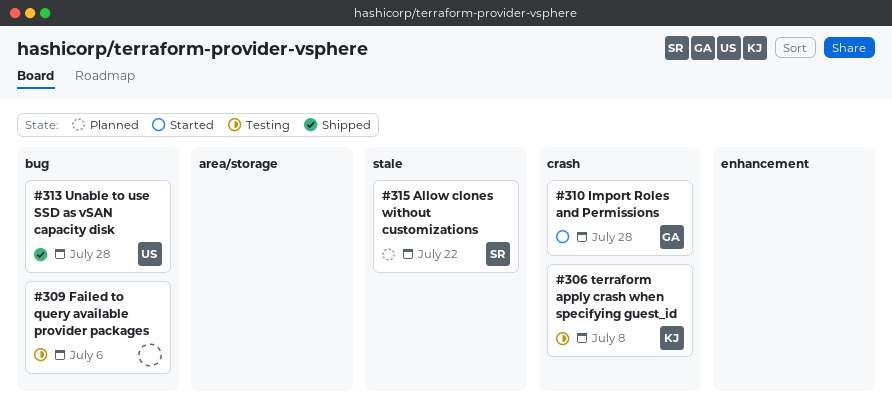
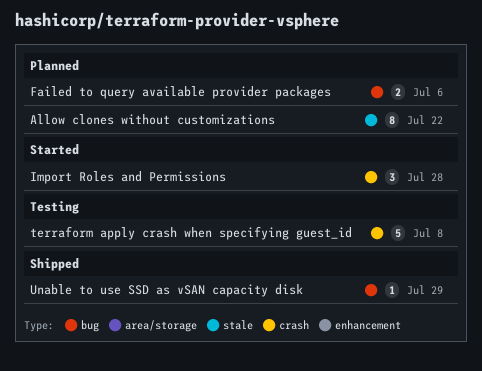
Failed to query available provider packages, status: Testing -> Planned
Unable to use SSD as vSAN capacity disk, due: Jul 28 -> Jul 29

